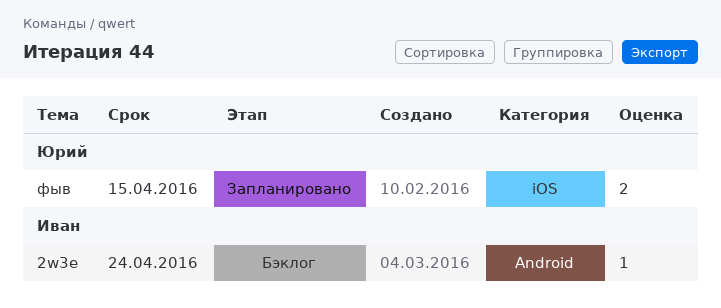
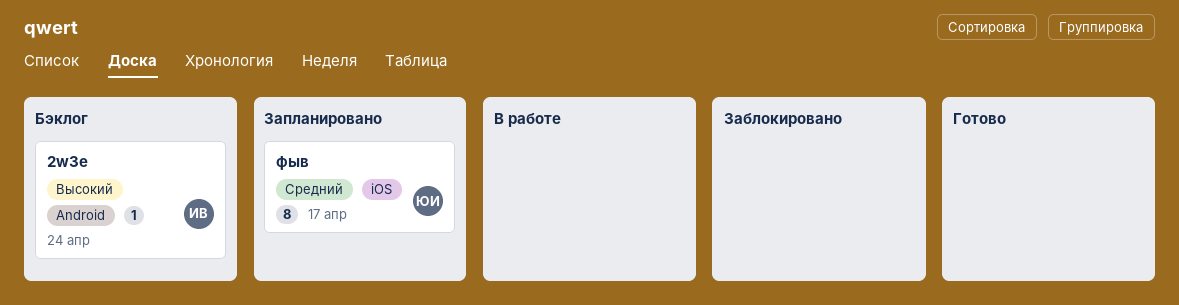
фыв, estimate: 2 -> 8
фыв, due: Apr 15 -> Apr 17

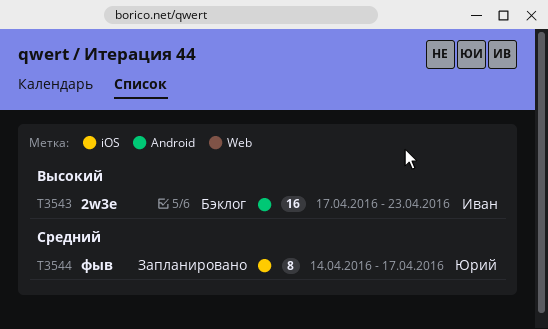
2w3e, estimate: 1 -> 16
2w3e, due: Apr 24 -> Apr 23

